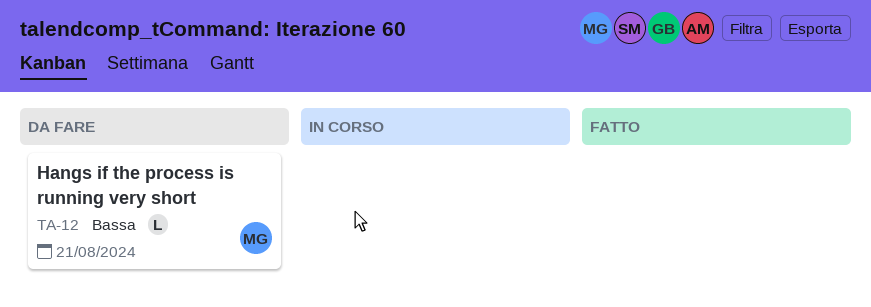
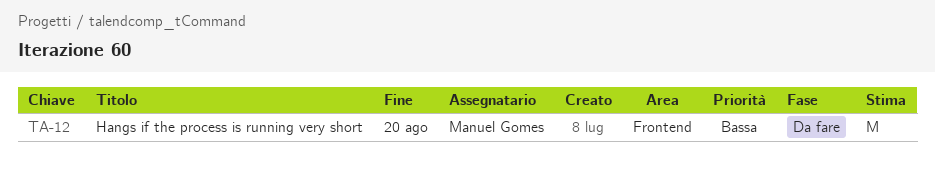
TA-12, estimate: L -> M
TA-12, due: Aug 21 -> Aug 20

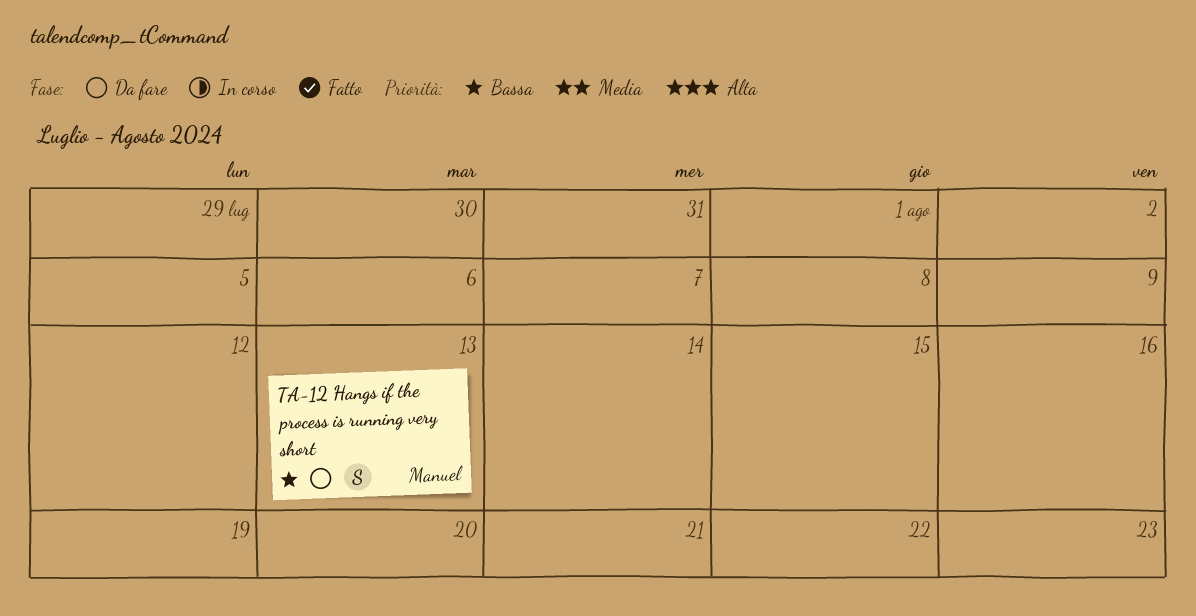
TA-12, estimate: M -> S
TA-12, due: Aug 20 -> Aug 13

